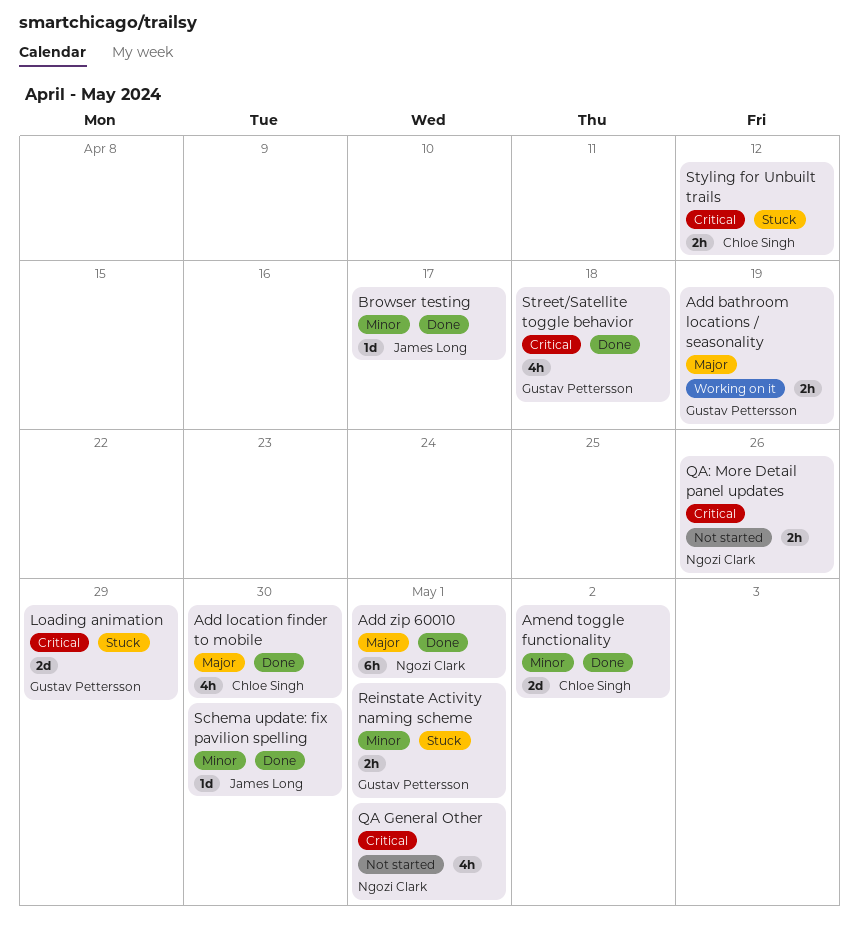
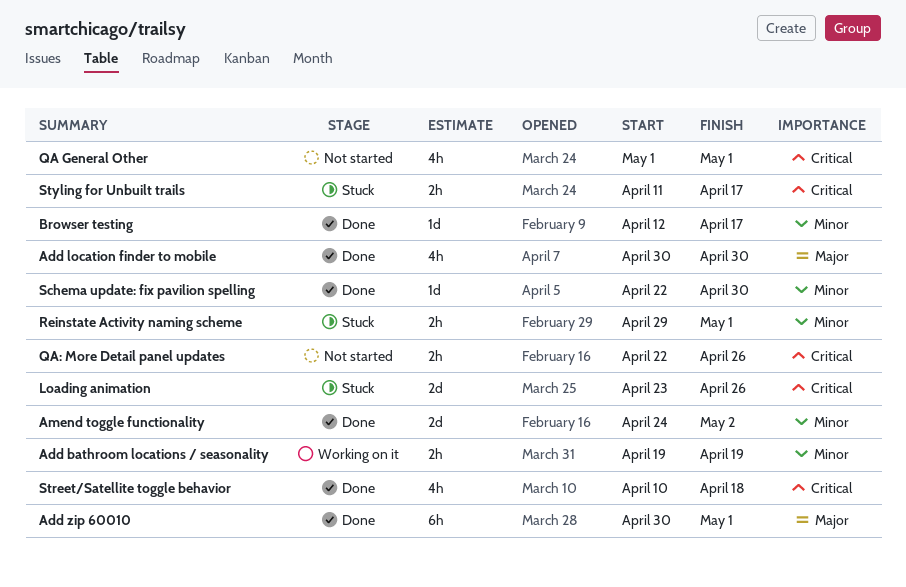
Add bathroom locations / seasonality, priority: Major -> Minor
Loading animation, due: Apr 29 -> Apr 26
Styling for Unbuilt trails, due: Apr 12 -> Apr 17

